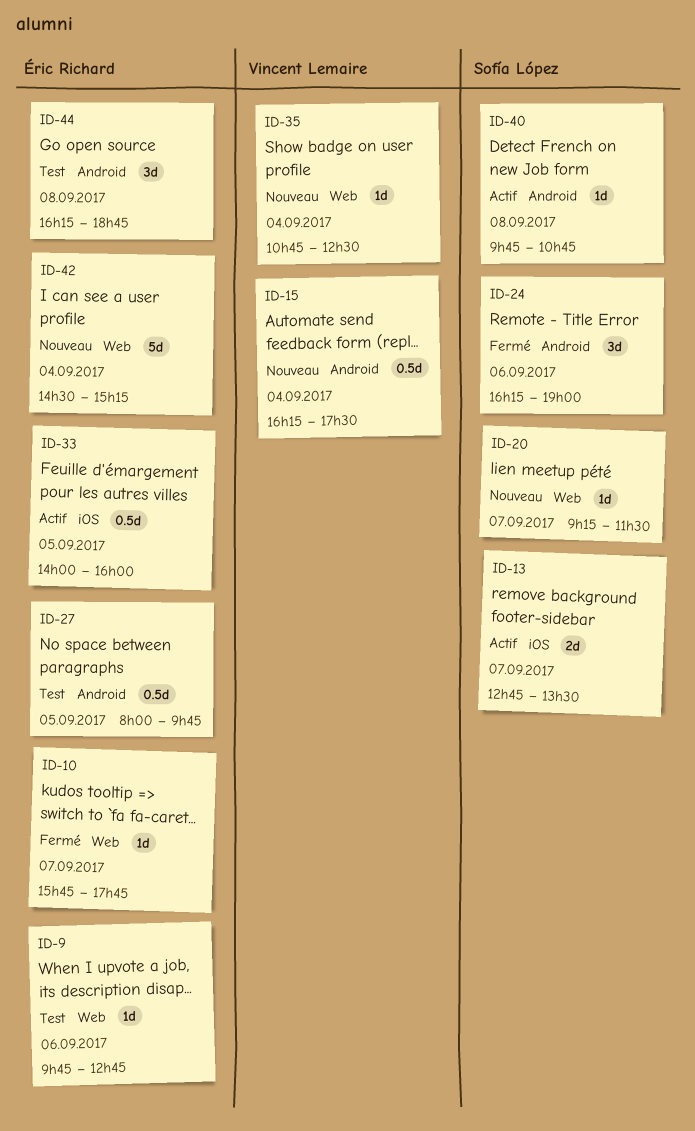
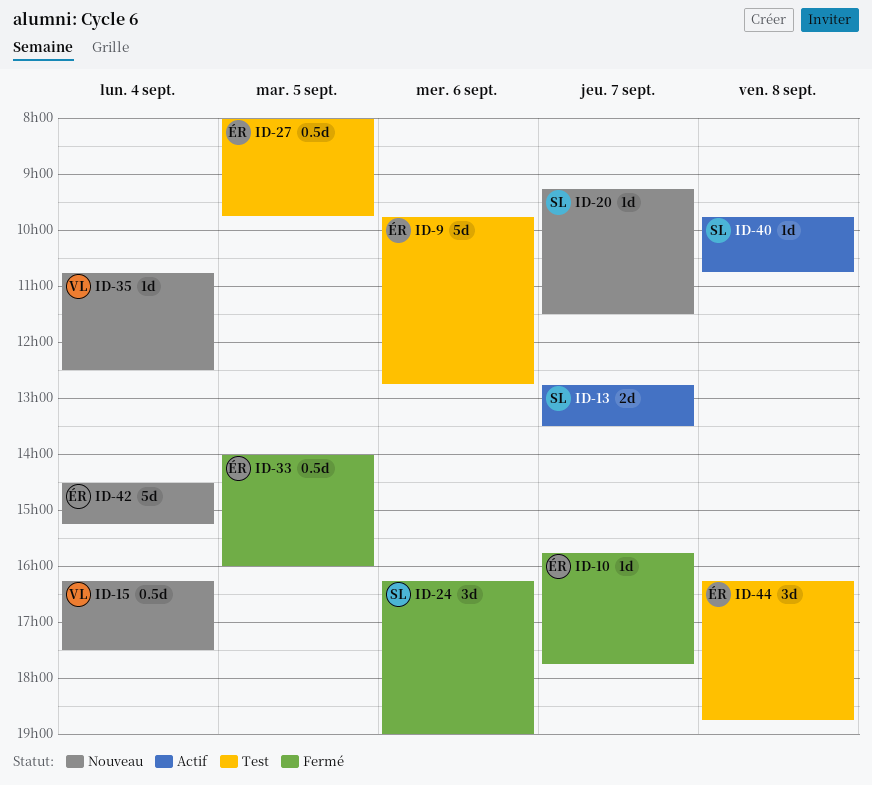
ID-9, estimate: 1d -> 5d
ID-33, status: Actif -> Fermé

